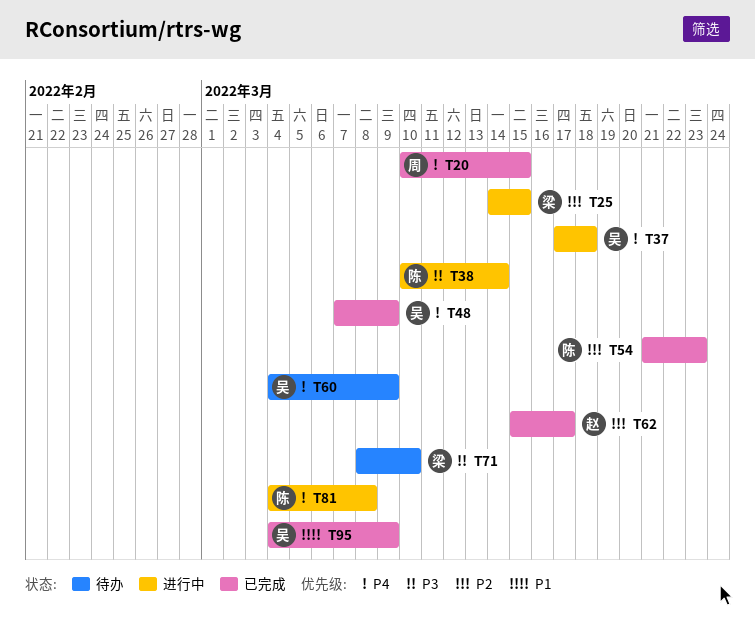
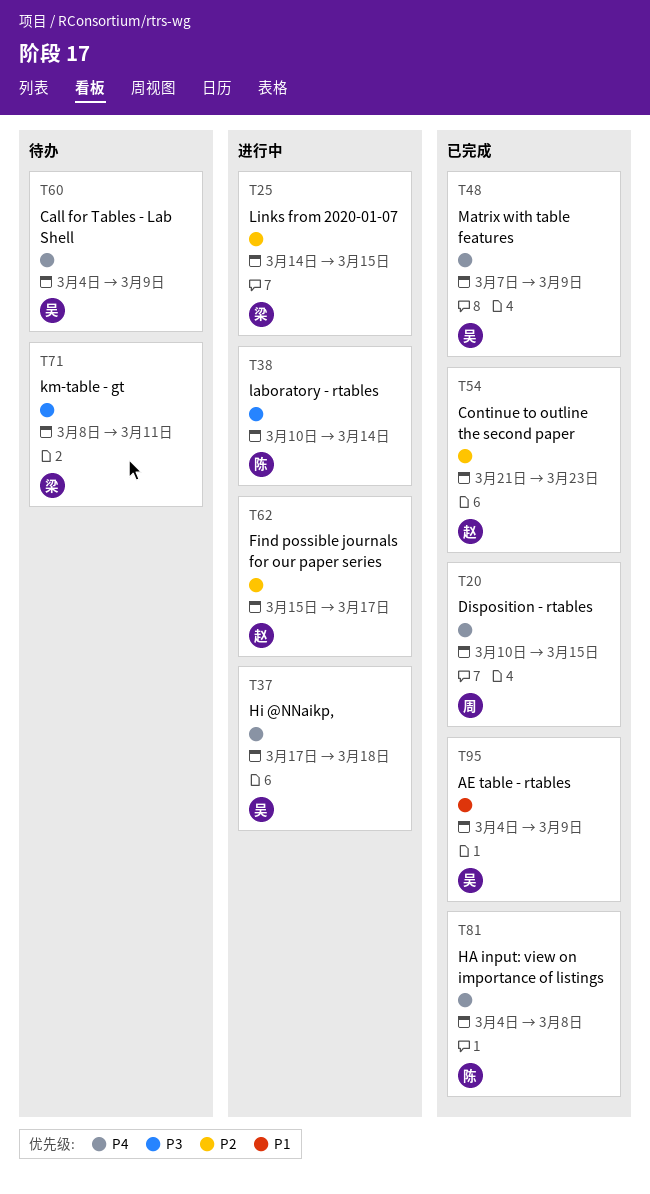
T54, owner: 陈 -> 赵
T62, status: 已完成 -> 进行中
T71, due: Mar 10 -> Mar 11
T81, status: 进行中 -> 已完成

